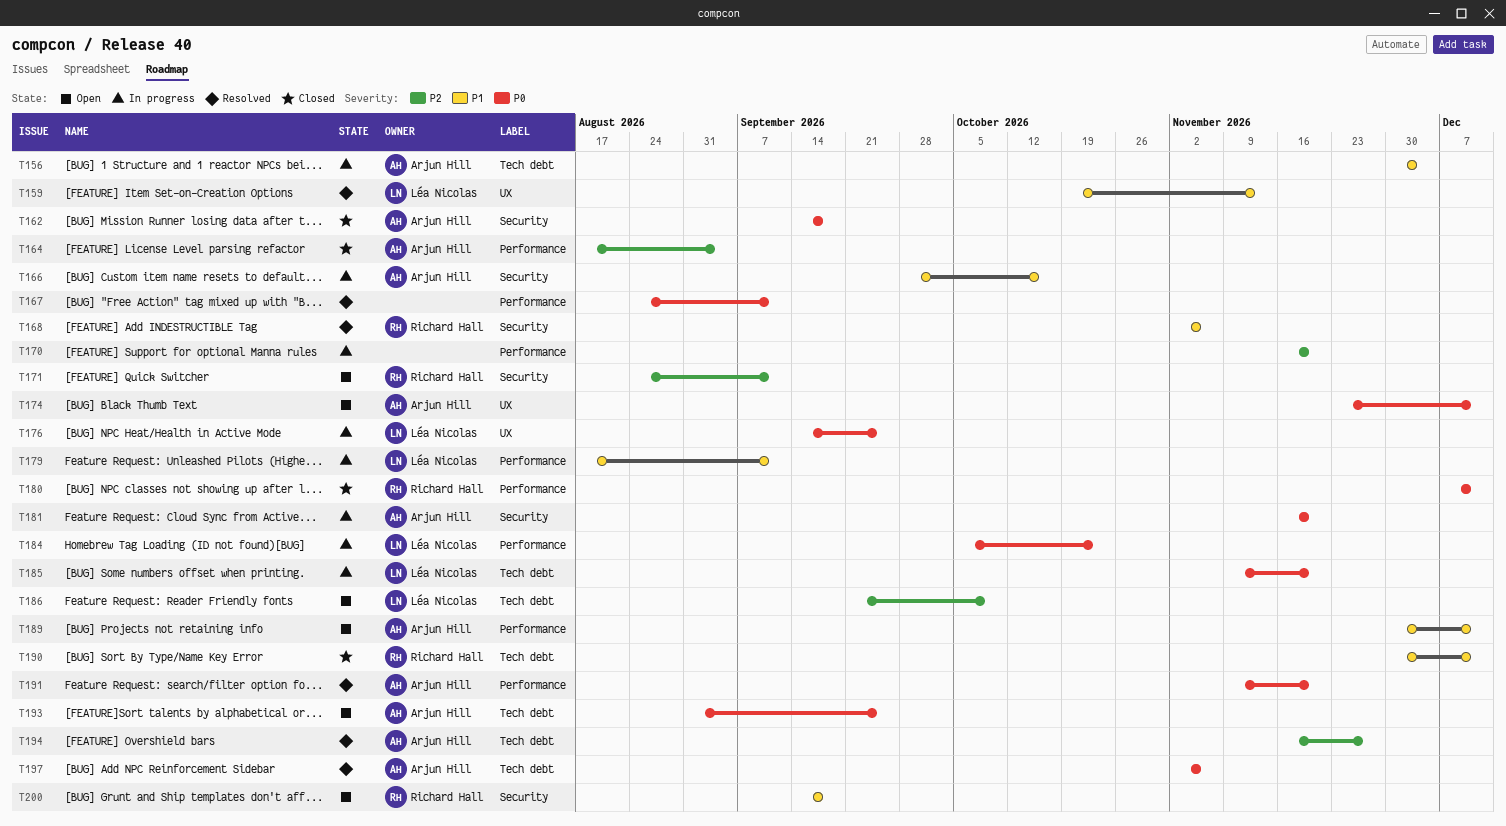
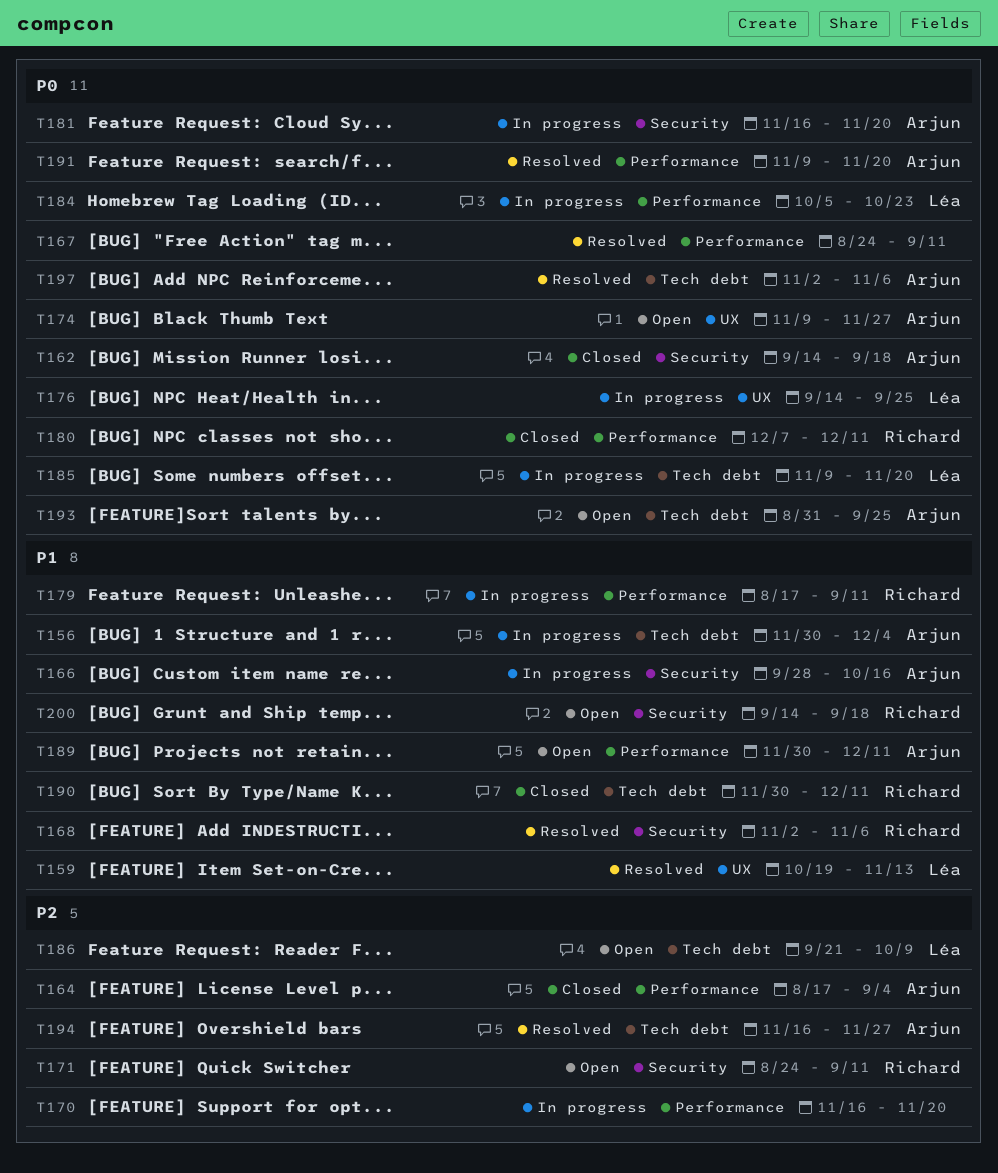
T174, start: Nov 23 -> Nov 9
T174, due: Dec 11 -> Nov 27
T179, owner: Léa Nicolas -> Richard Hall

